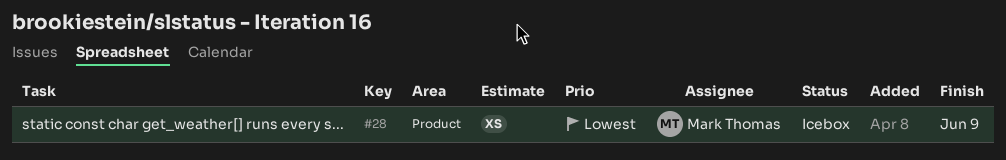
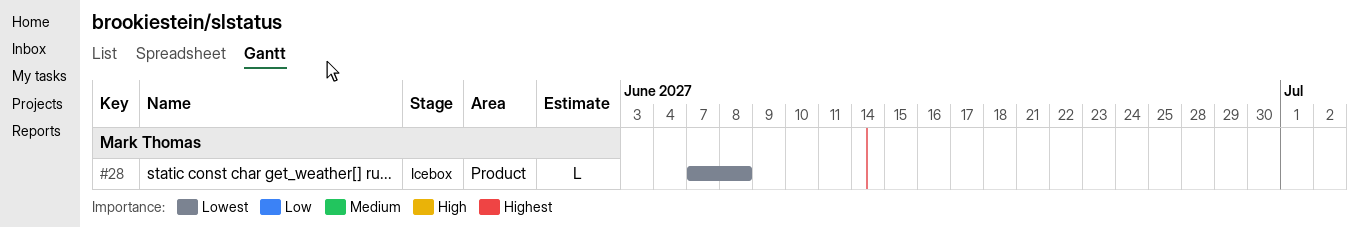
#28, estimate: XS -> L
#28, due: Jun 9 -> Jun 8

